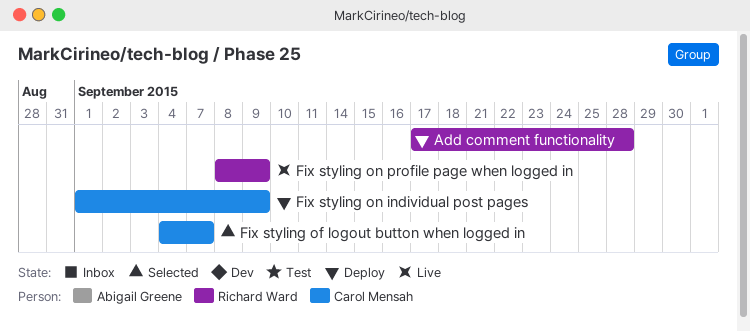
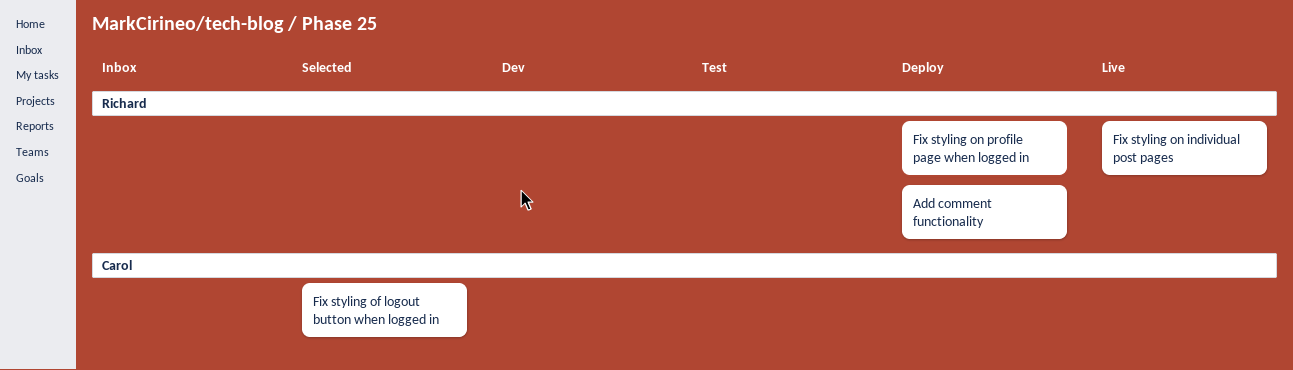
Fix styling on individual post pages, status: Deploy -> Live
Fix styling on individual post pages, owner: Carol Mensah -> Richard Ward
Fix styling on profile page when logged in, status: Live -> Deploy

